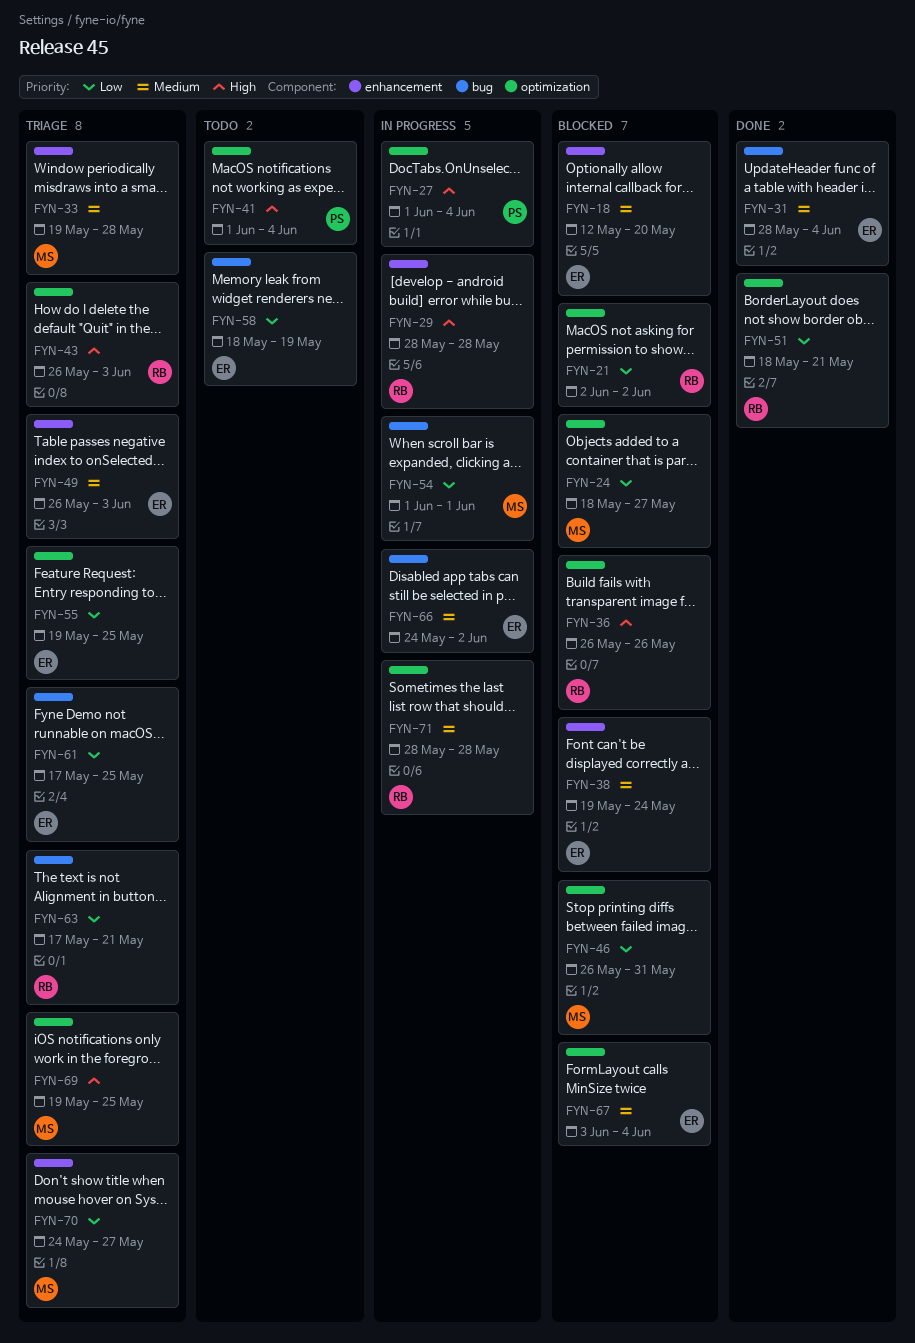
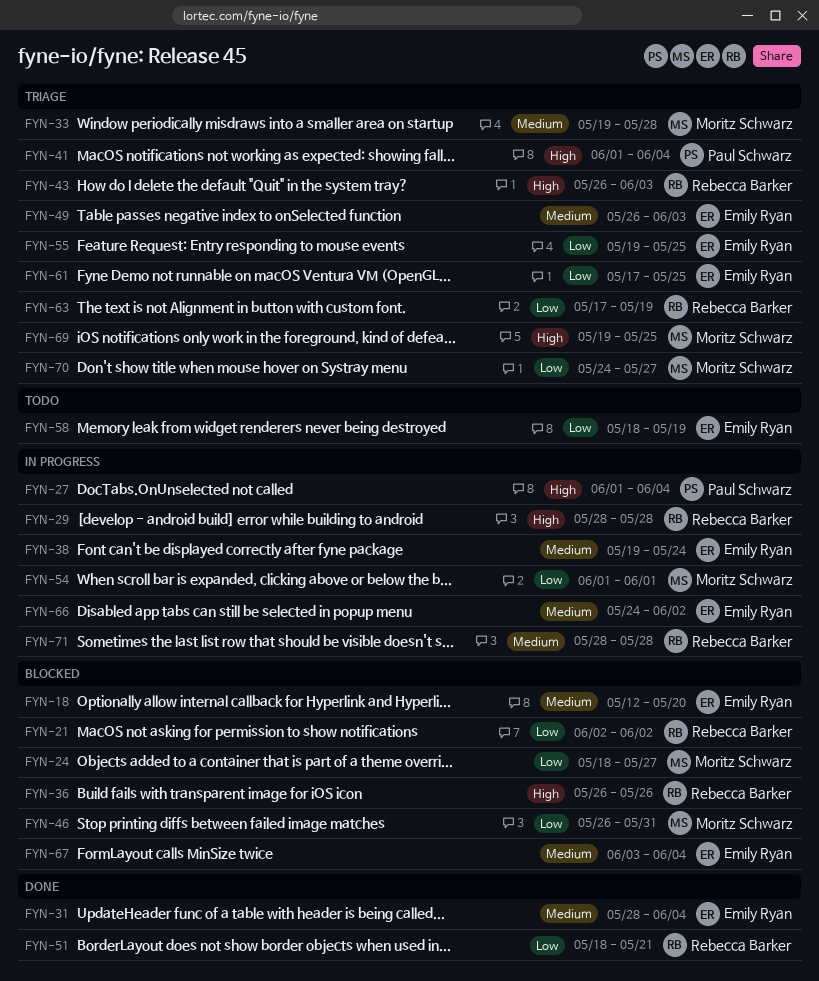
FYN-38, status: Blocked -> In progress
FYN-41, status: Todo -> Triage
FYN-63, due: May 21 -> May 19

